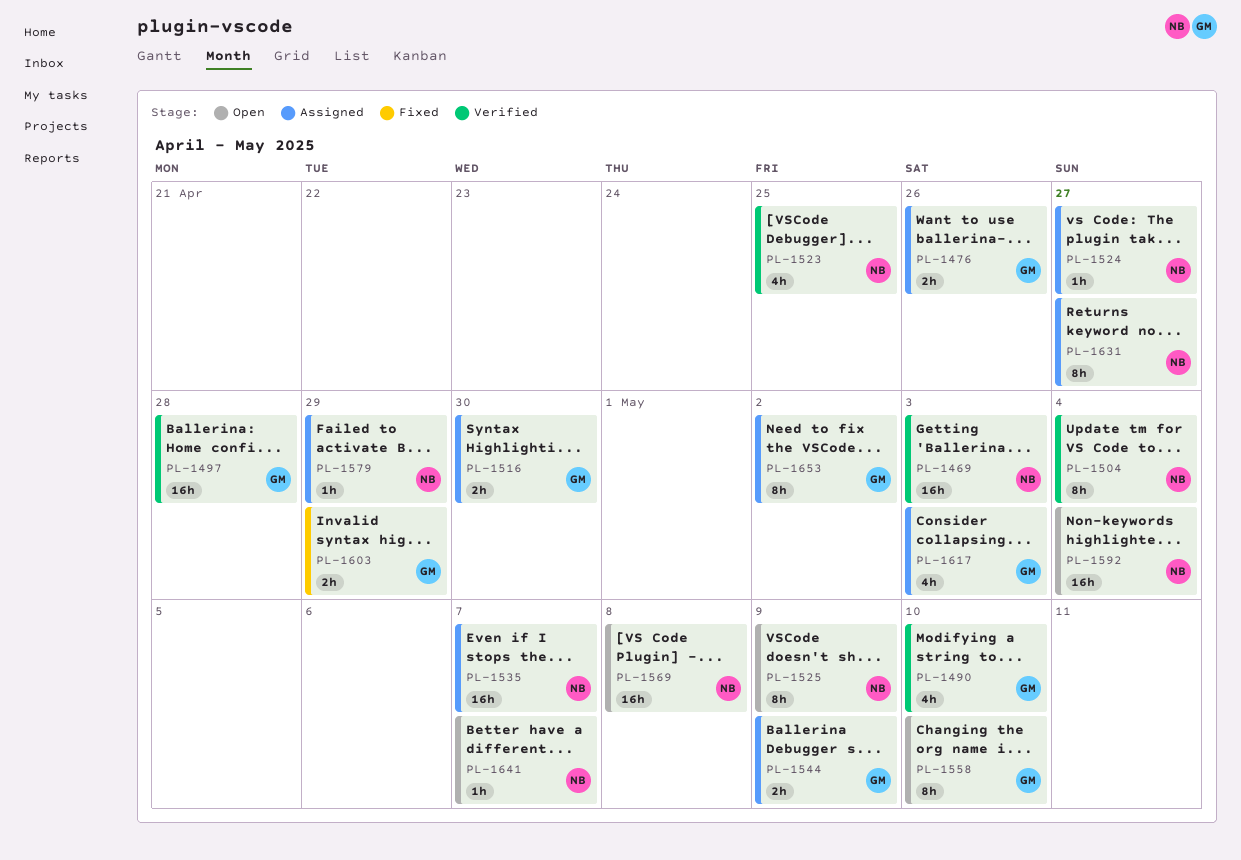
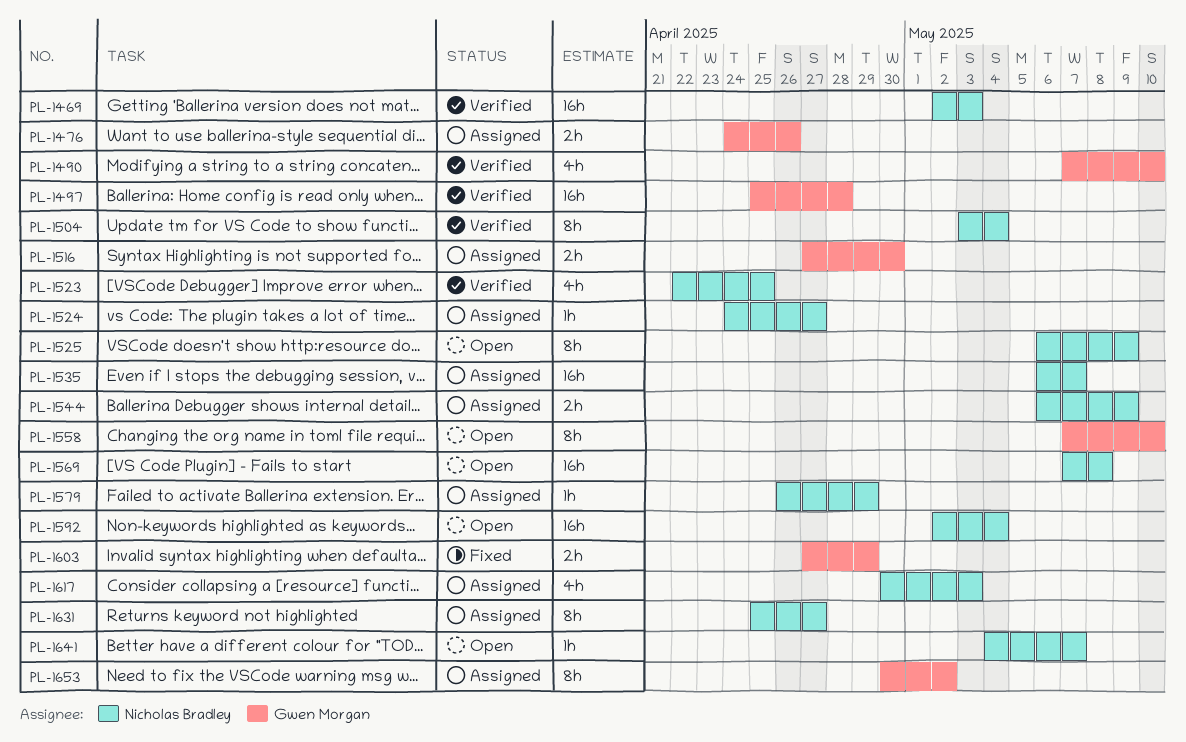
PL-1544, owner: Gwen Morgan -> Nicholas Bradley
PL-1617, owner: Gwen Morgan -> Nicholas Bradley

